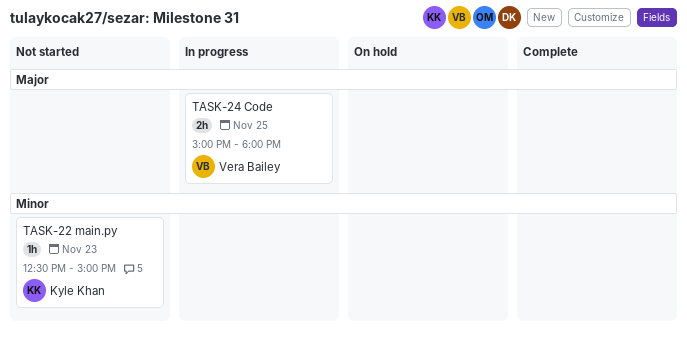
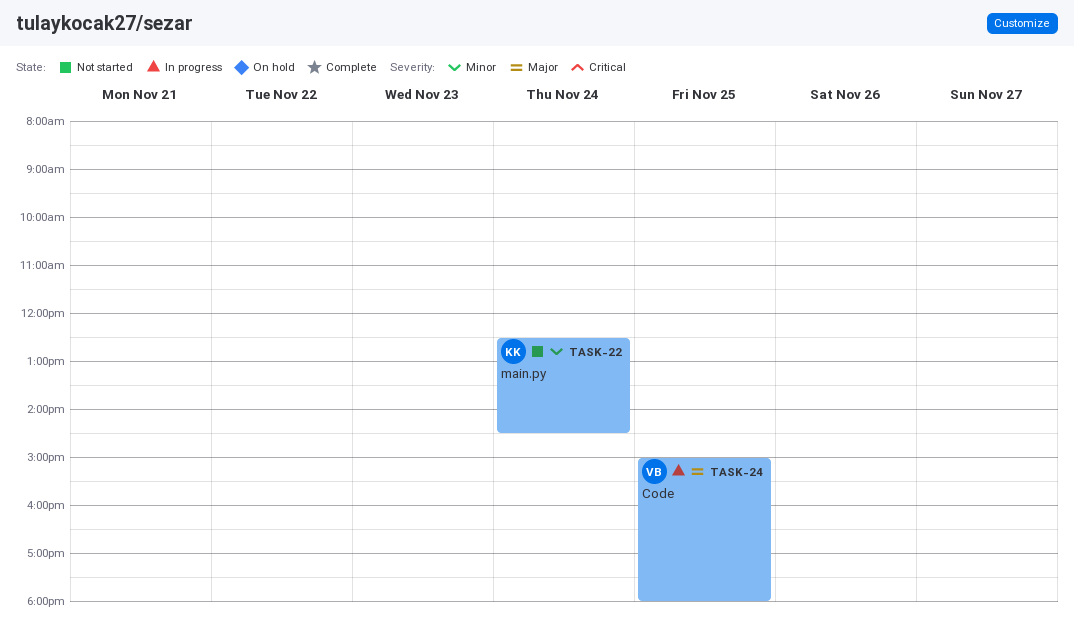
TASK-22, day: Nov 23 -> Nov 24
TASK-22, ends: 15:00 -> 14:30

